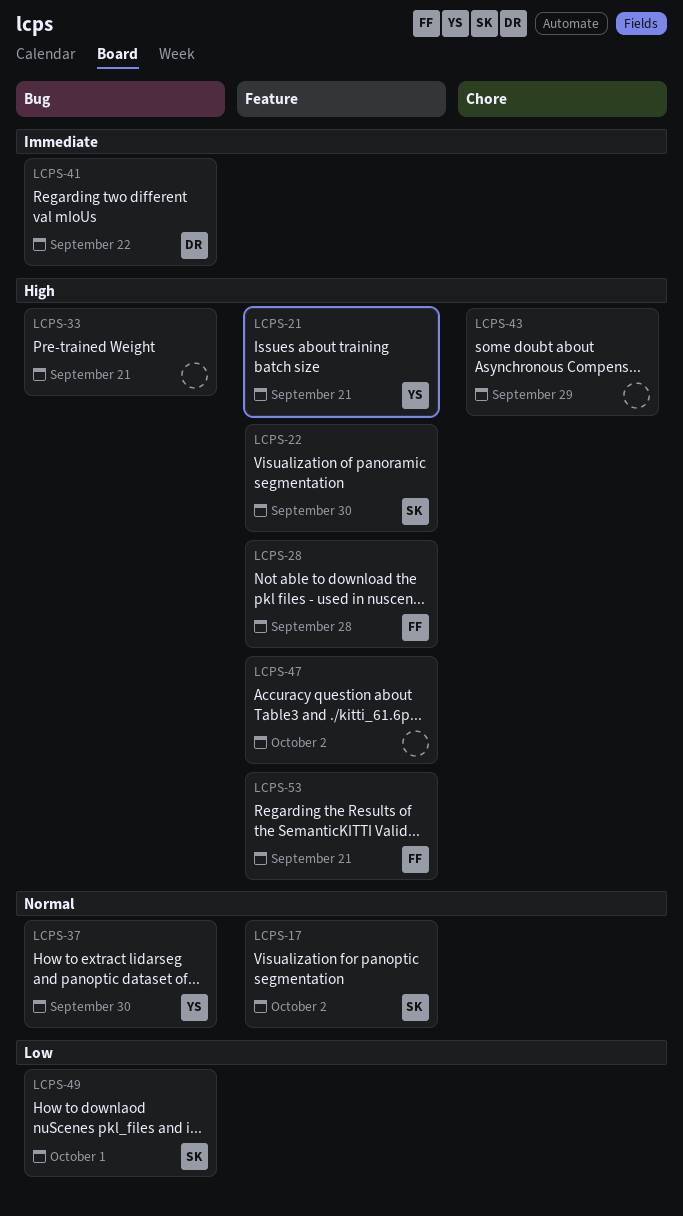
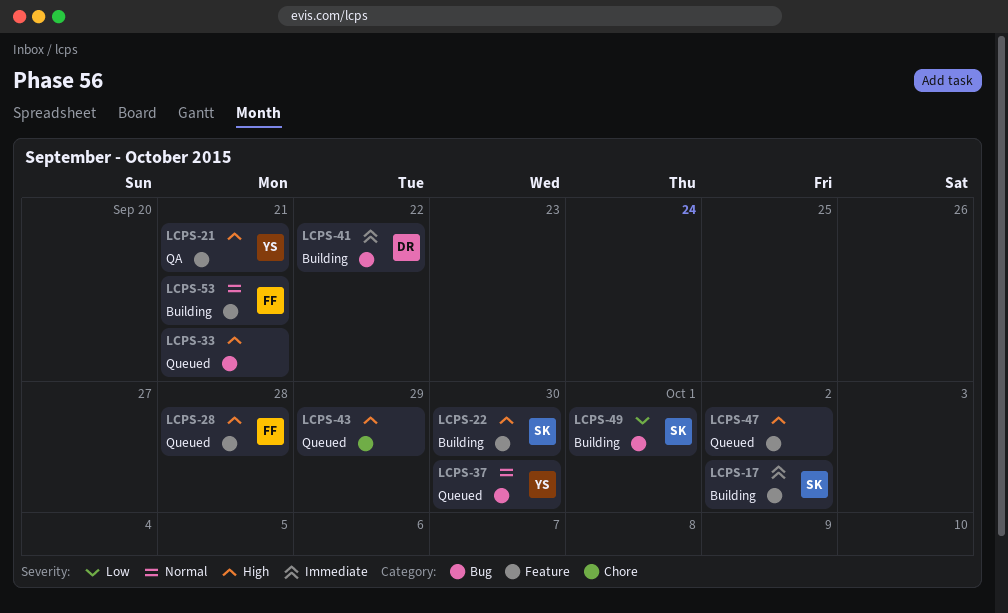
LCPS-17, priority: Normal -> Immediate
LCPS-53, priority: High -> Normal

